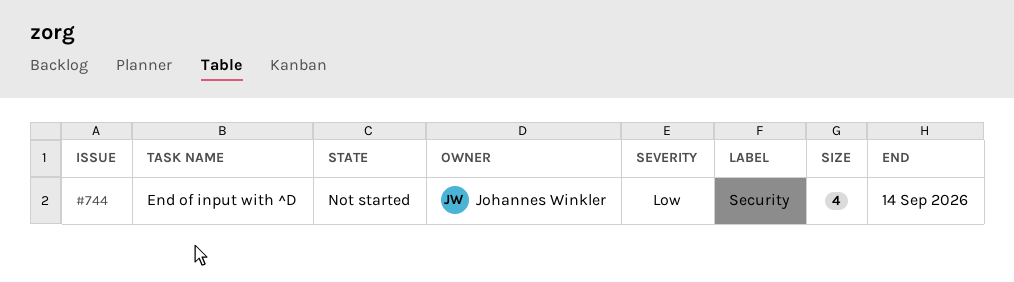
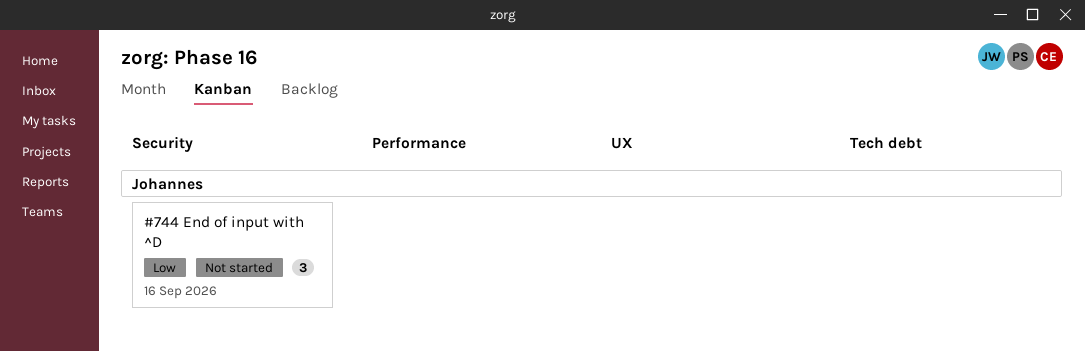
#744, estimate: 4 -> 3
#744, due: Sep 14 -> Sep 16

